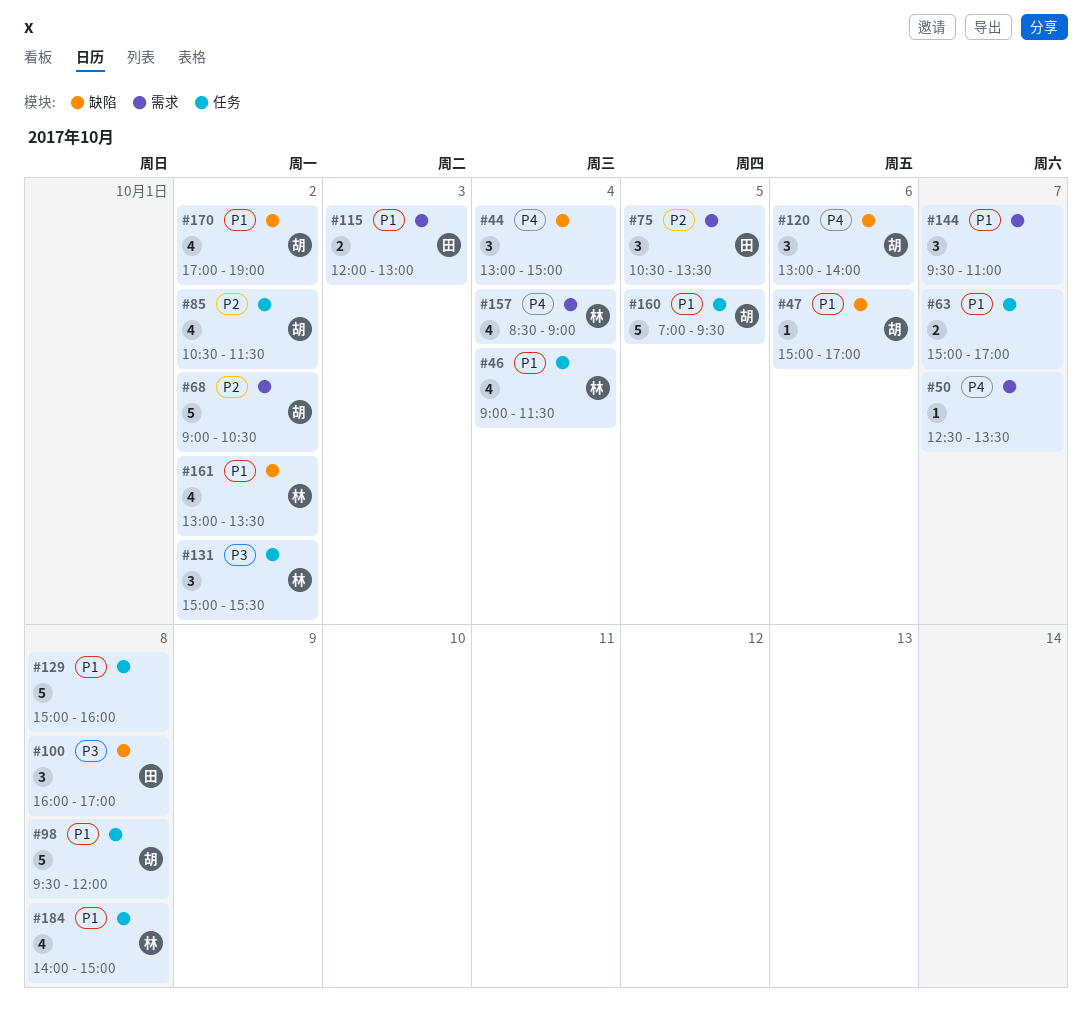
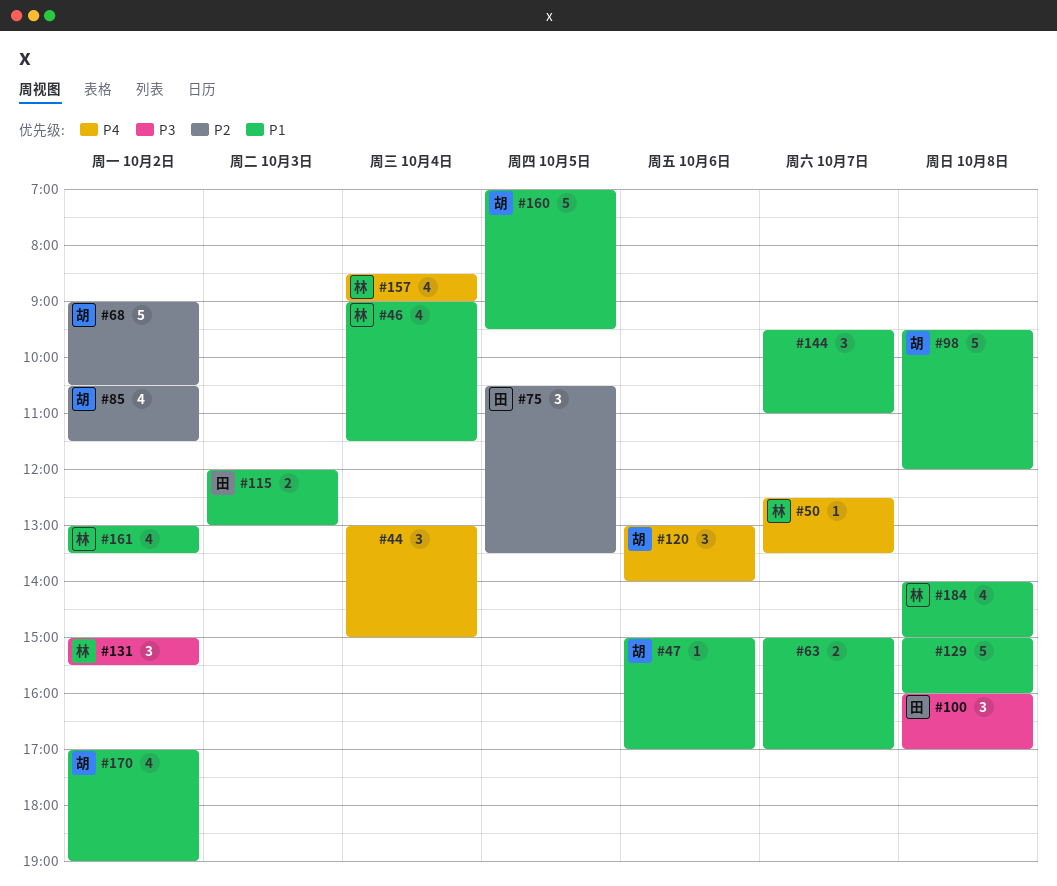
#50, owner: none -> 林

